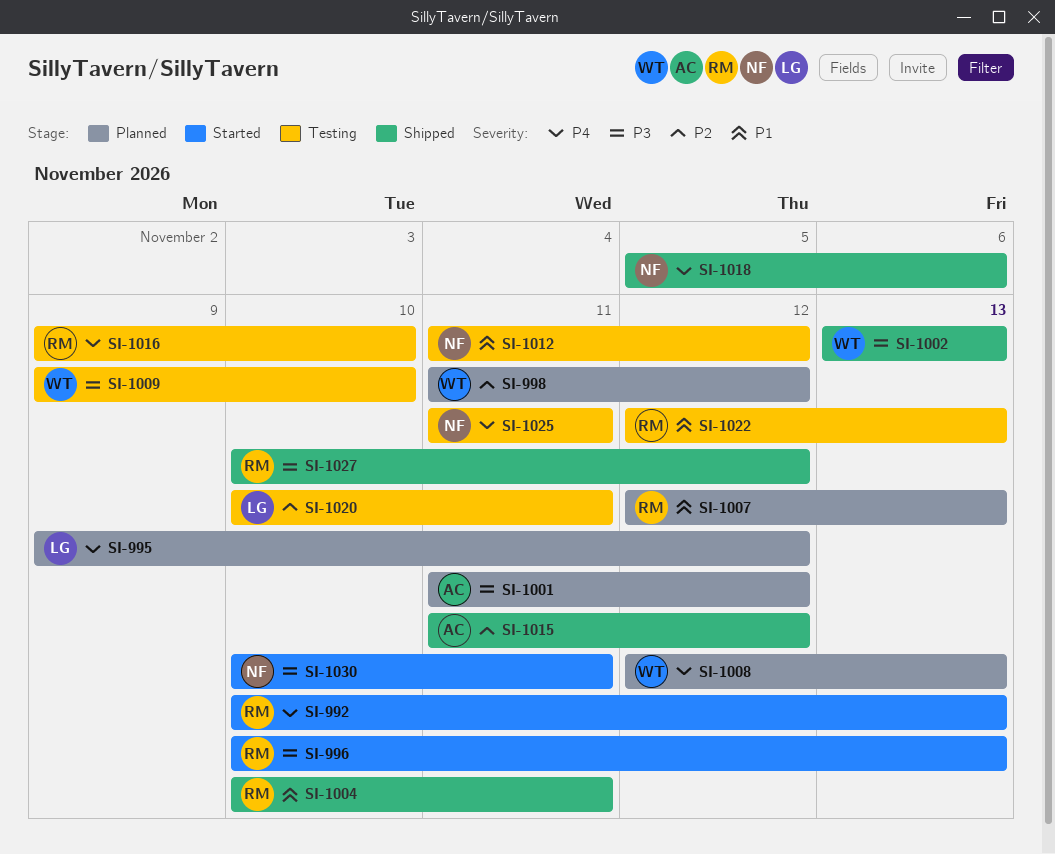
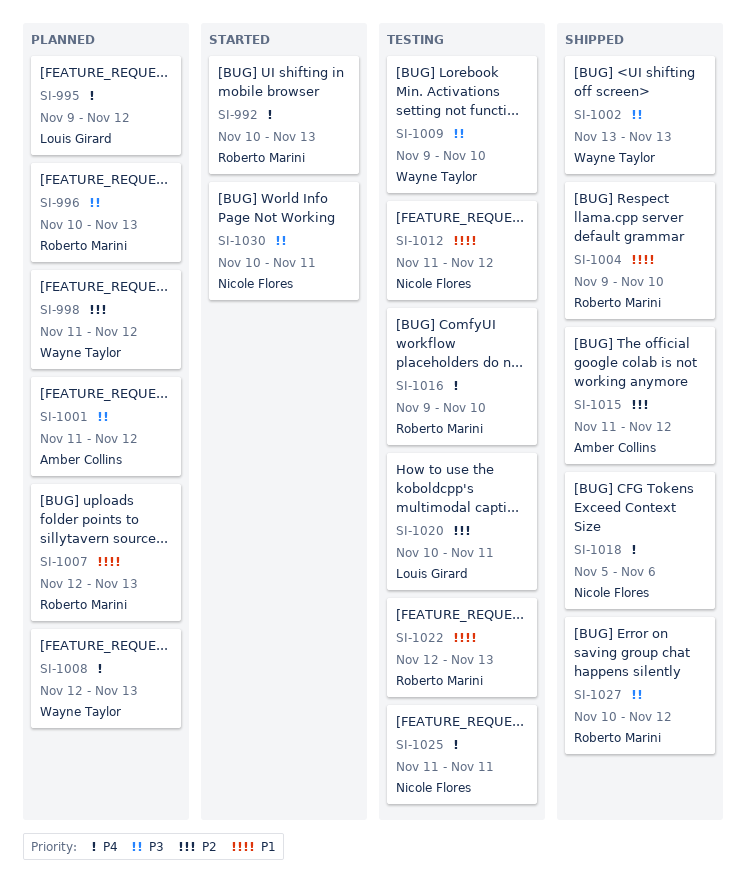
SI-996, status: Started -> Planned
SI-1004, start: Nov 10 -> Nov 9
SI-1004, due: Nov 11 -> Nov 10

